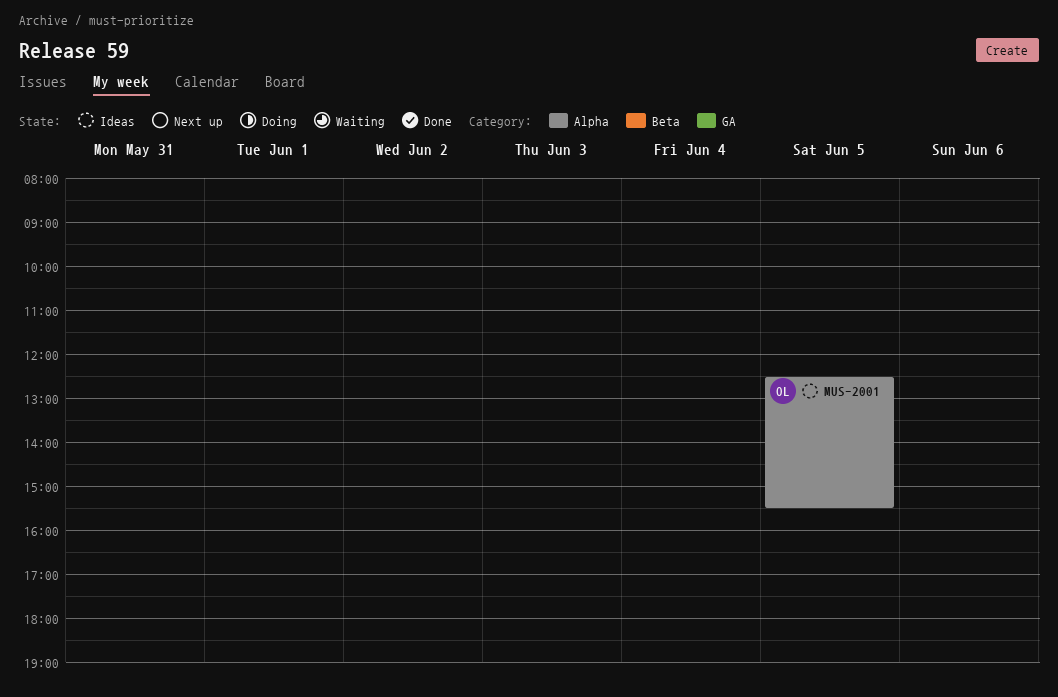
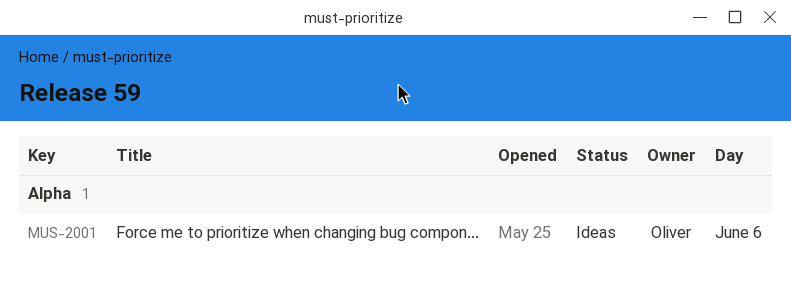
MUS-2001, day: Jun 5 -> Jun 6

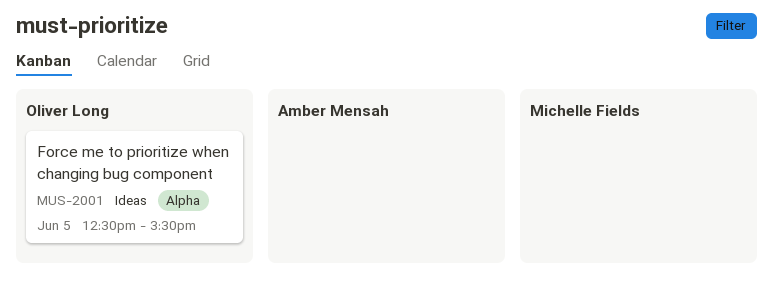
MUS-2001, day: Jun 6 -> Jun 5

